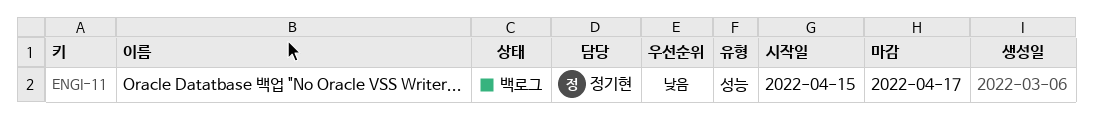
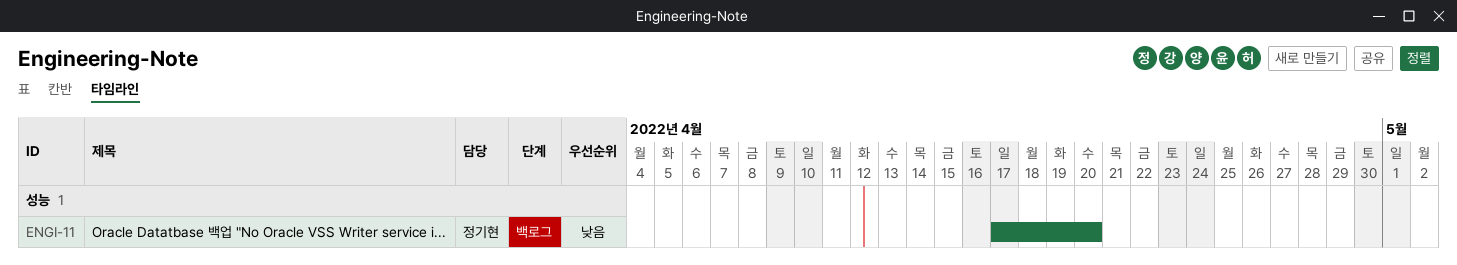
ENGI-11, start: Apr 15 -> Apr 17
ENGI-11, due: Apr 17 -> Apr 20

